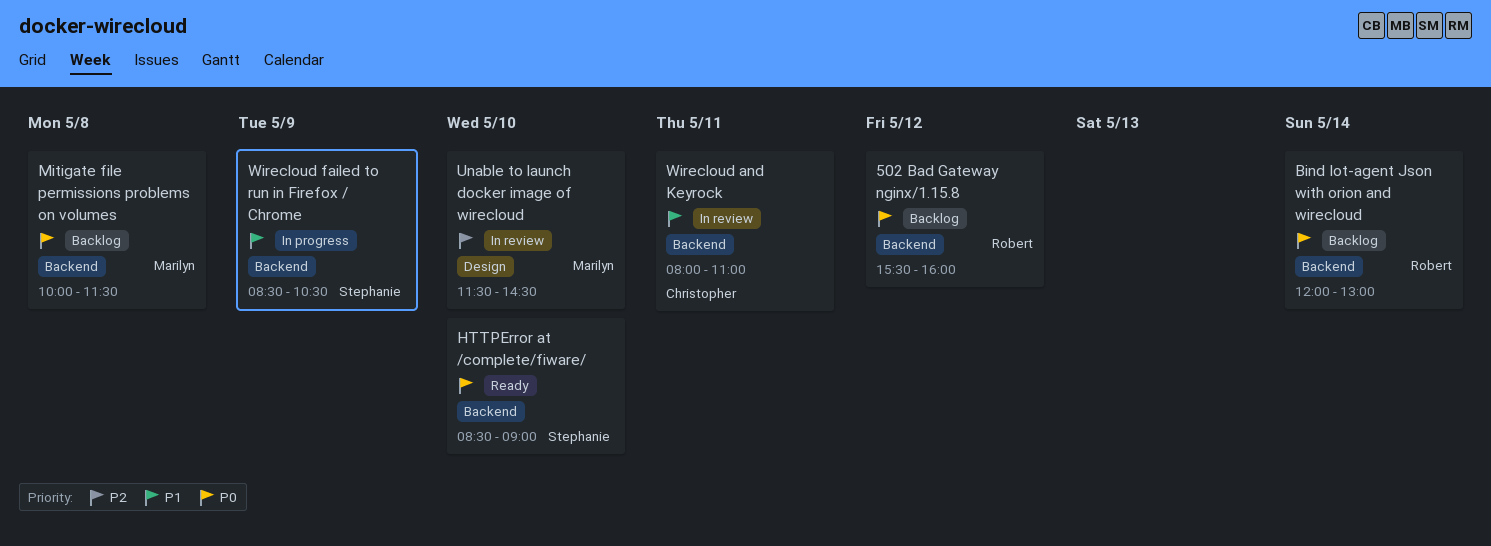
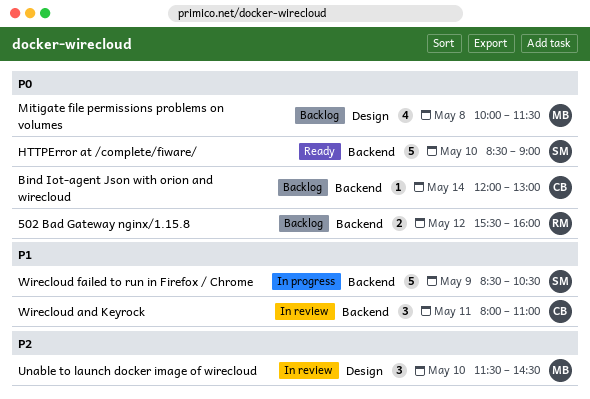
Bind Iot-agent Json with orion and wirecloud, owner: Robert -> Christopher
Mitigate file permissions problems on volumes, label: Backend -> Design

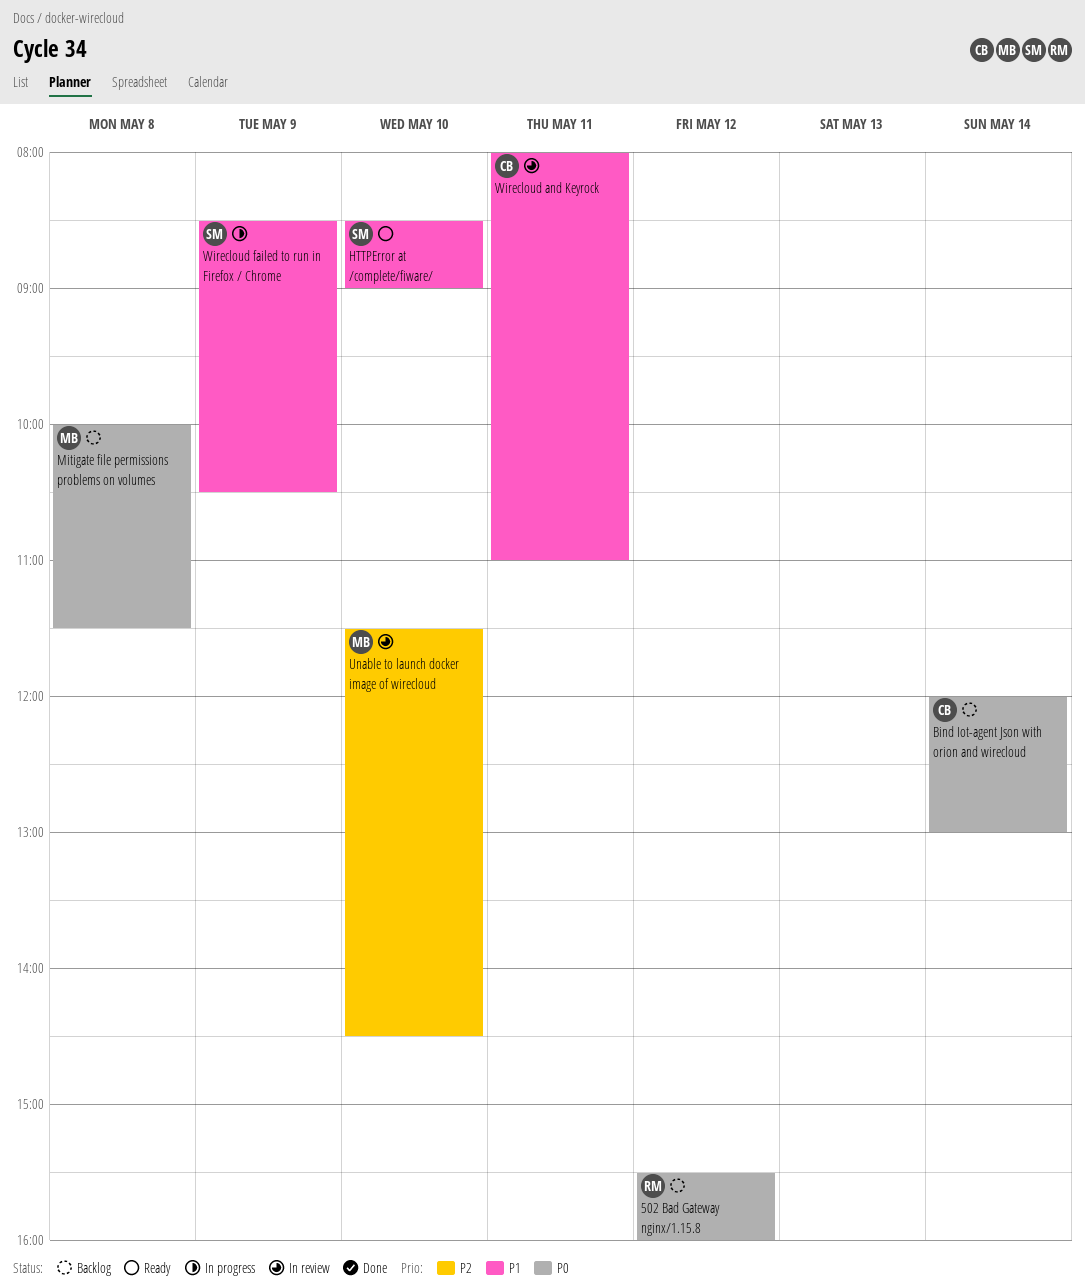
HTTPError at /complete/fiware/, priority: P0 -> P1

